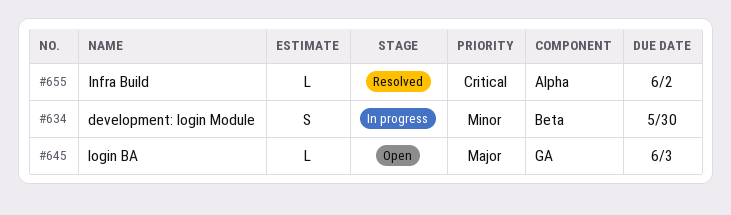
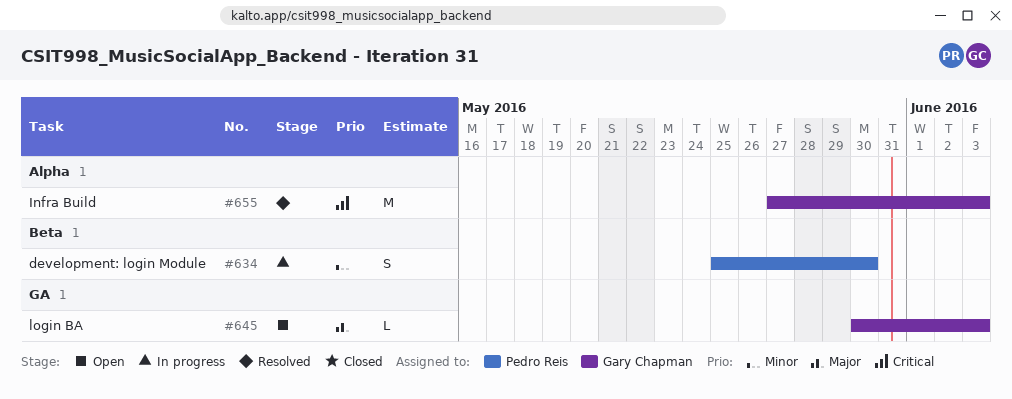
#655, estimate: L -> M
#655, due: Jun 2 -> Jun 3

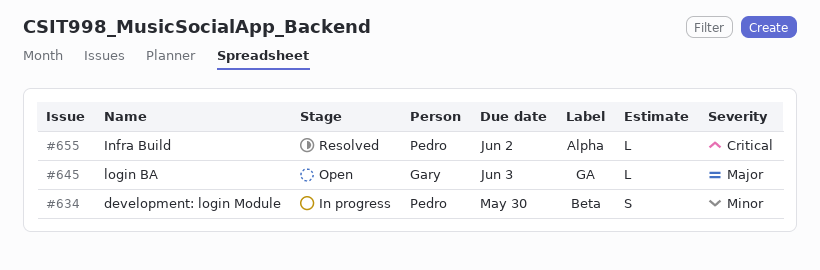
#655, owner: Gary Chapman -> Pedro Reis
#655, estimate: M -> L
#655, due: Jun 3 -> Jun 2

